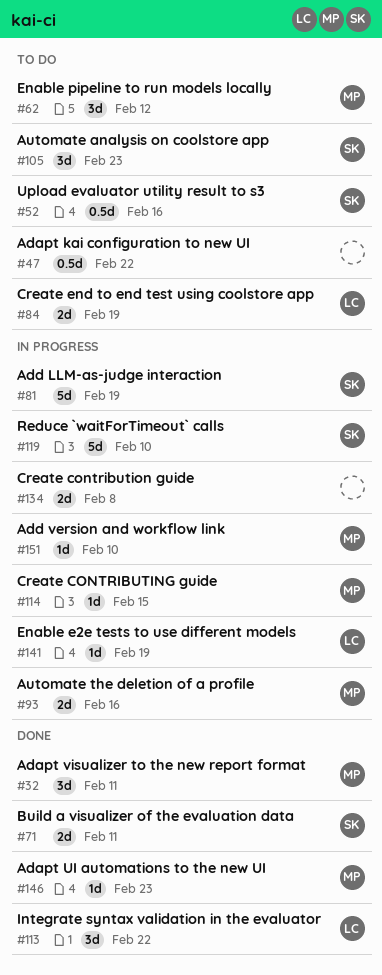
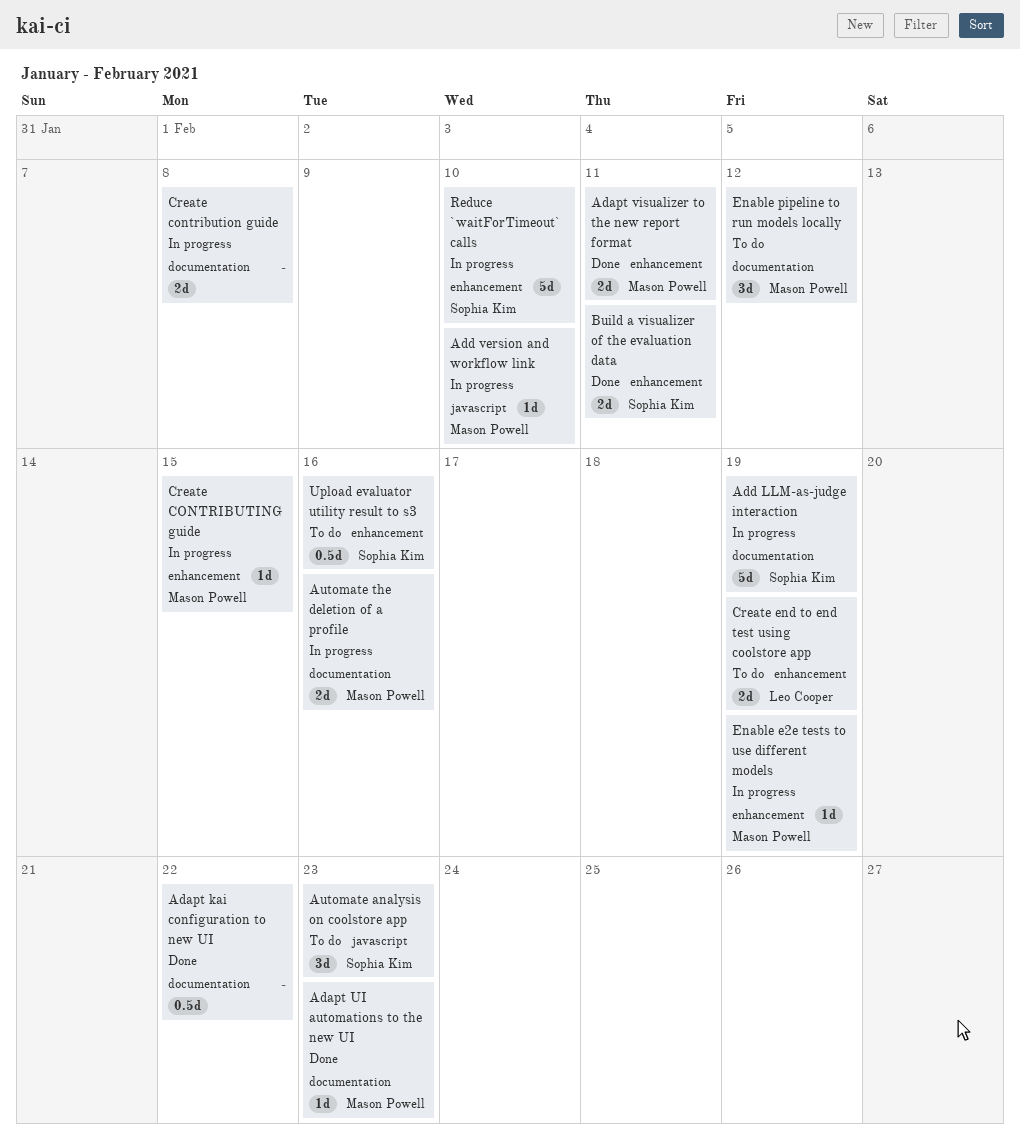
Adapt kai configuration to new UI, status: To do -> Done
Adapt visualizer to the new report format, estimate: 3d -> 2d
Enable e2e tests to use different models, owner: Leo Cooper -> Mason Powell
Integrate syntax validation in the evaluator: present -> none

